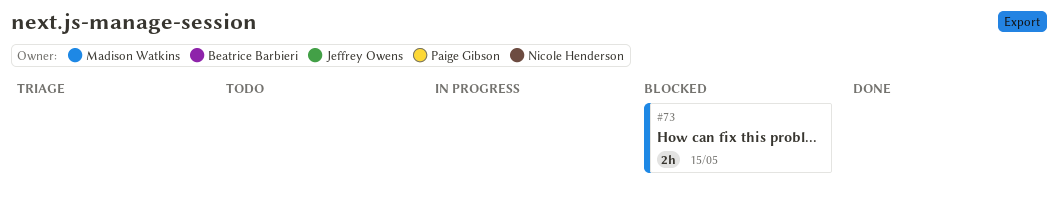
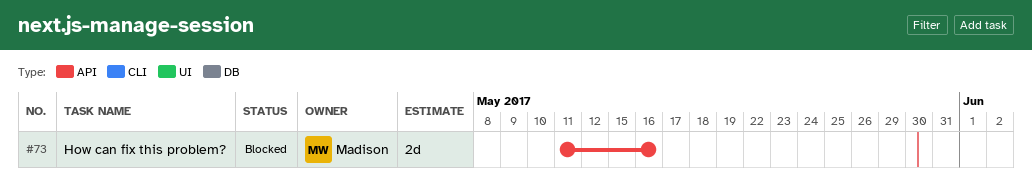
#73, estimate: 2h -> 2d
#73, due: May 15 -> May 16

